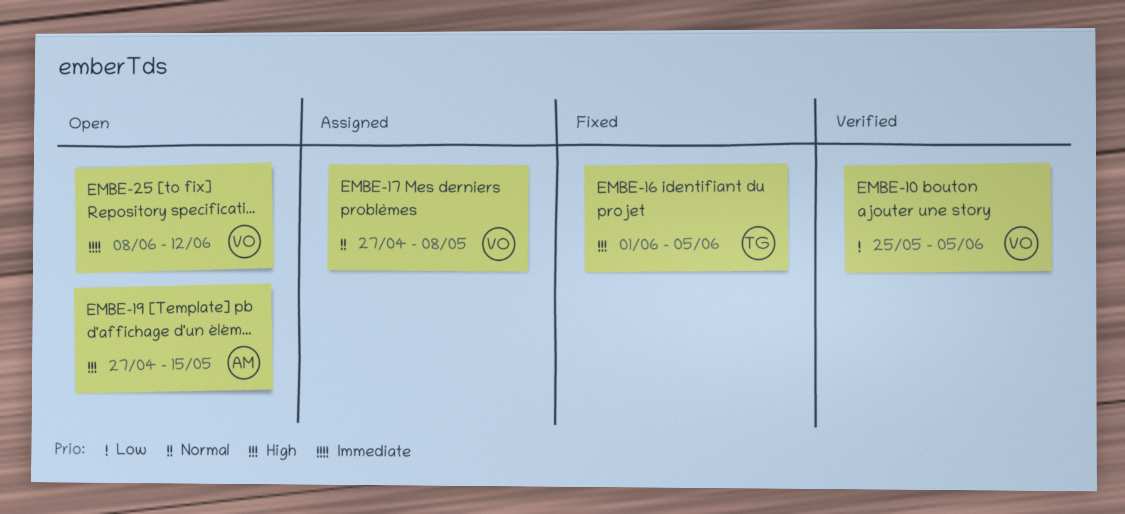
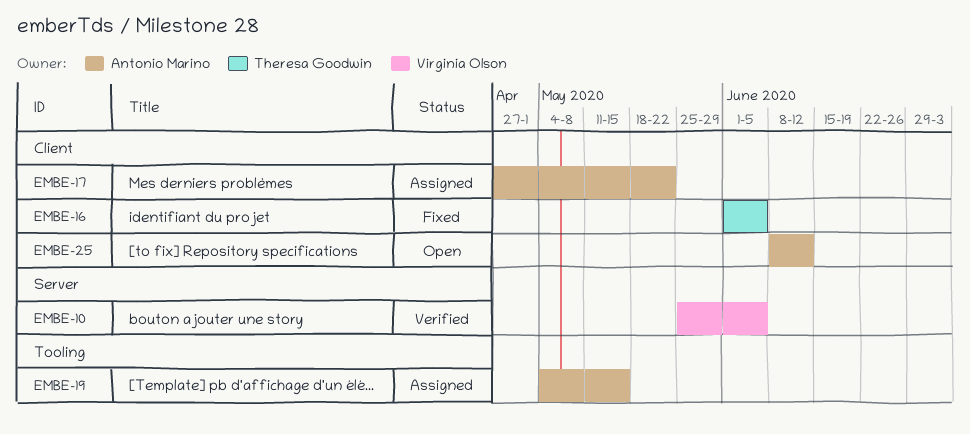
EMBE-17, owner: Virginia Olson -> Antonio Marino
EMBE-17, due: May 8 -> May 22
EMBE-19, status: Open -> Assigned
EMBE-19, start: Apr 27 -> May 4
EMBE-25, owner: Virginia Olson -> Antonio Marino

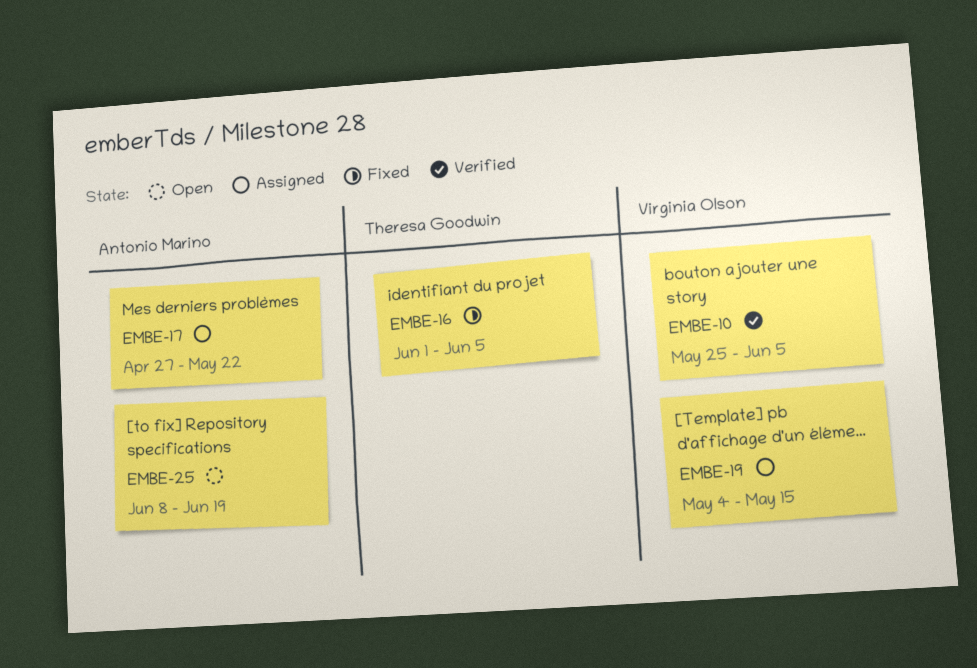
EMBE-19, owner: Antonio Marino -> Virginia Olson
EMBE-25, due: Jun 12 -> Jun 19

